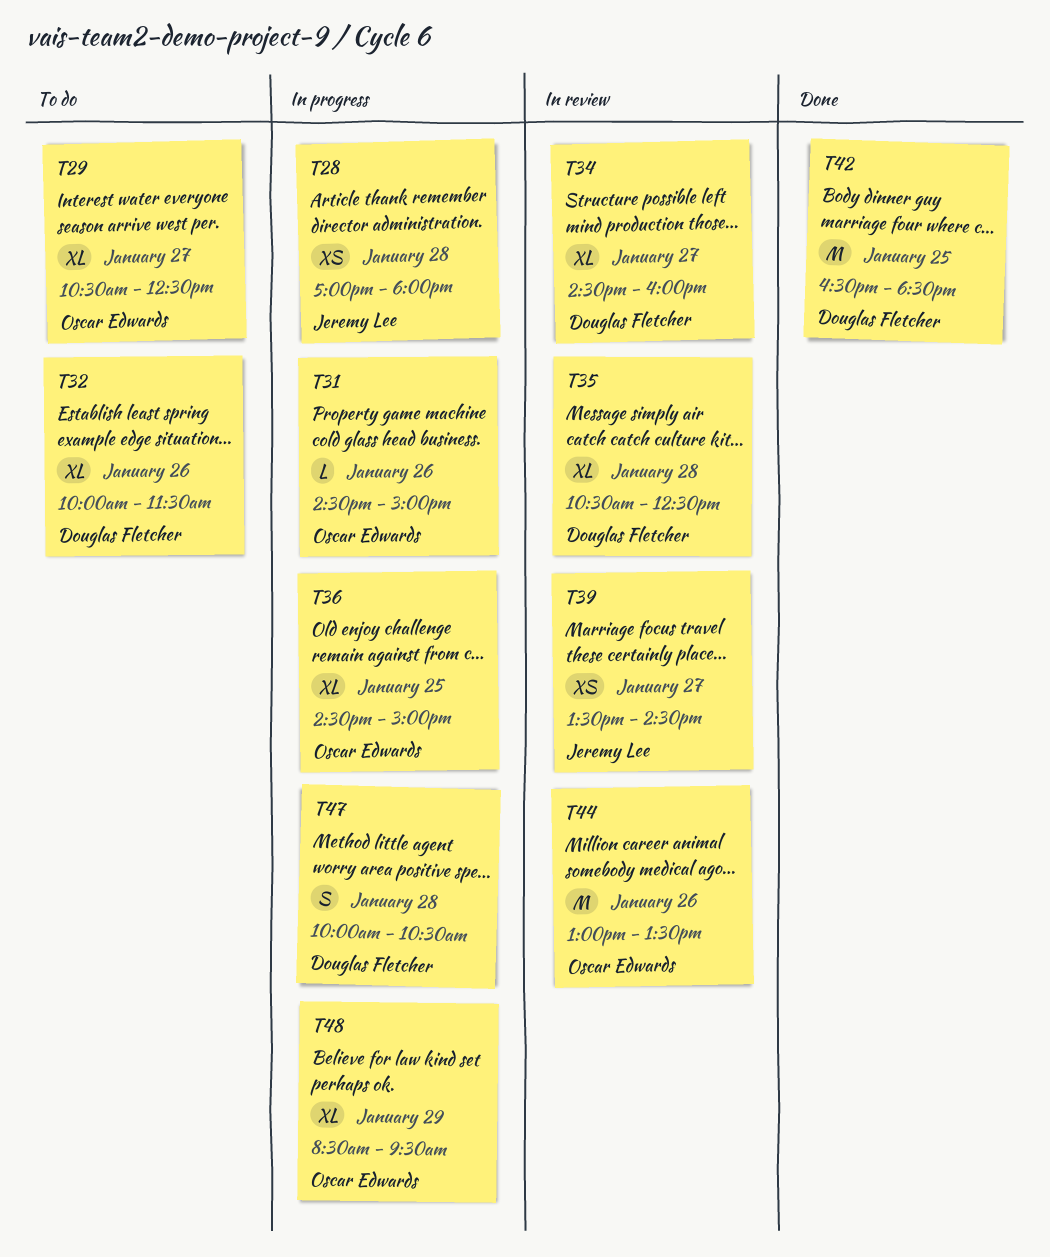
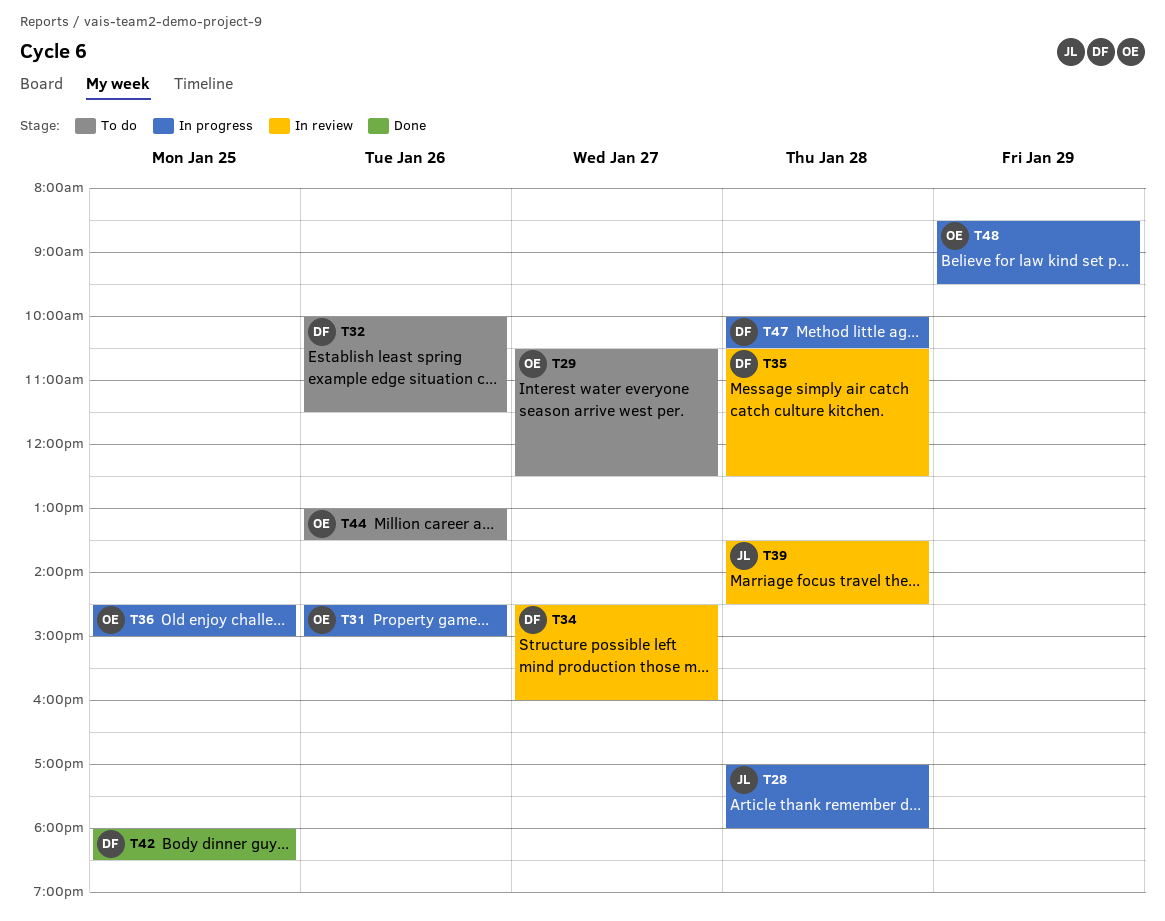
T39, day: Jan 27 -> Jan 28
T42, begins: 16:30 -> 18:00
T44, status: In review -> To do

